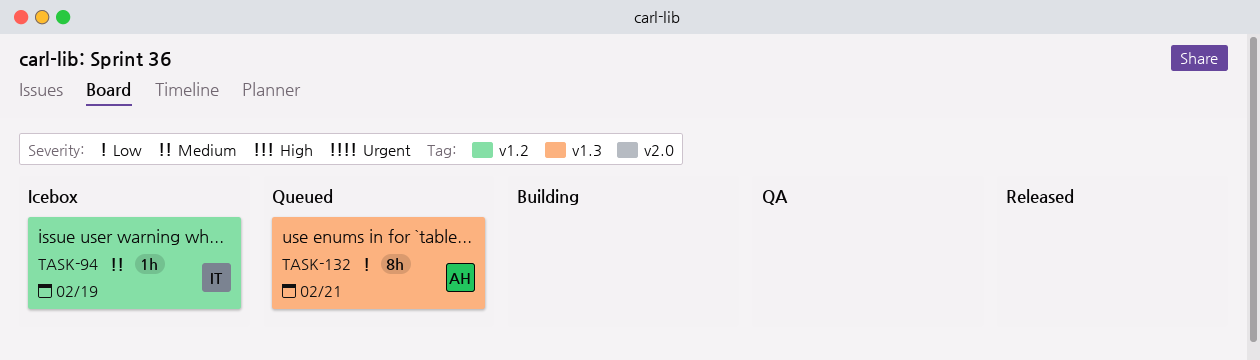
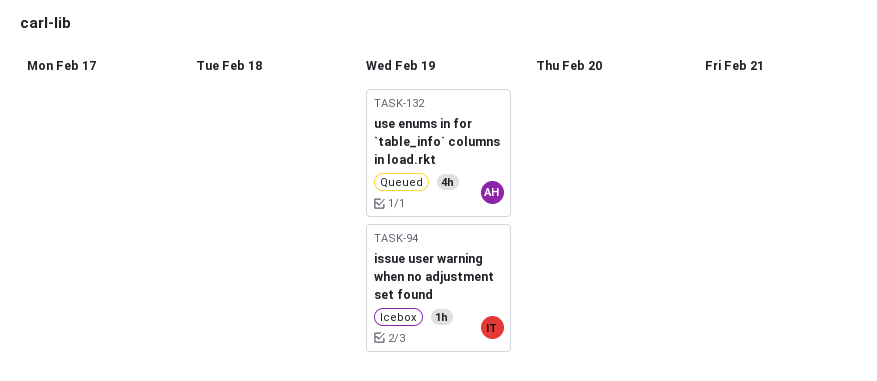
TASK-132, estimate: 8h -> 4h
TASK-132, due: Feb 21 -> Feb 19

